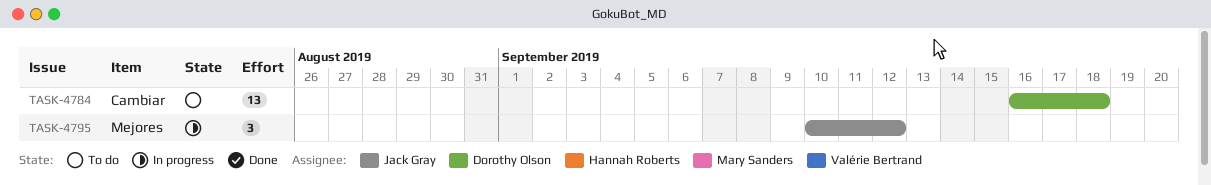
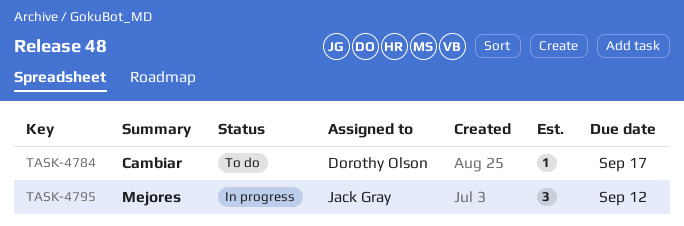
TASK-4784, estimate: 13 -> 1
TASK-4784, due: Sep 18 -> Sep 17

